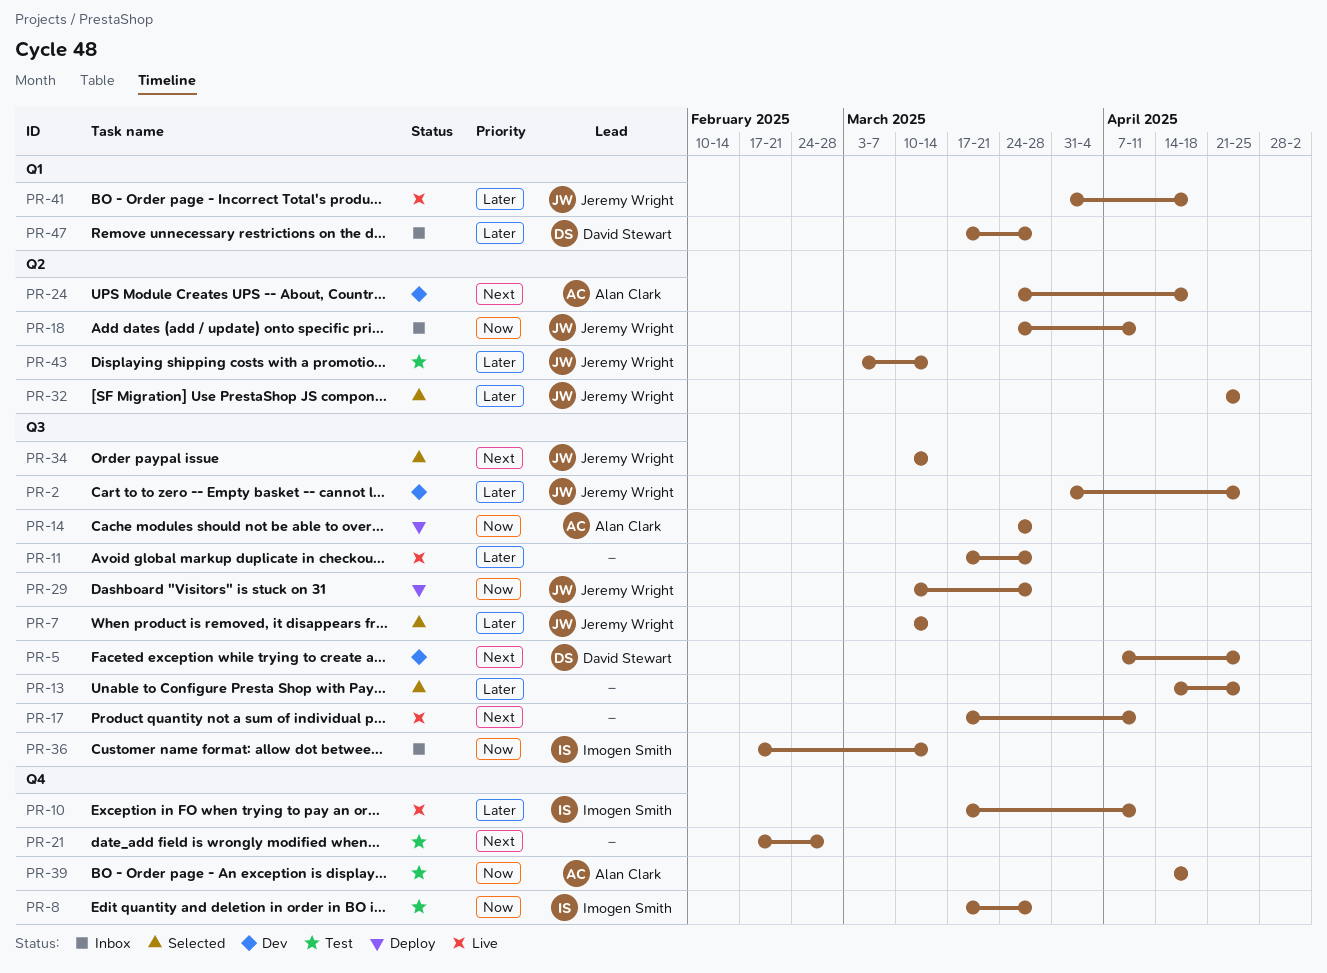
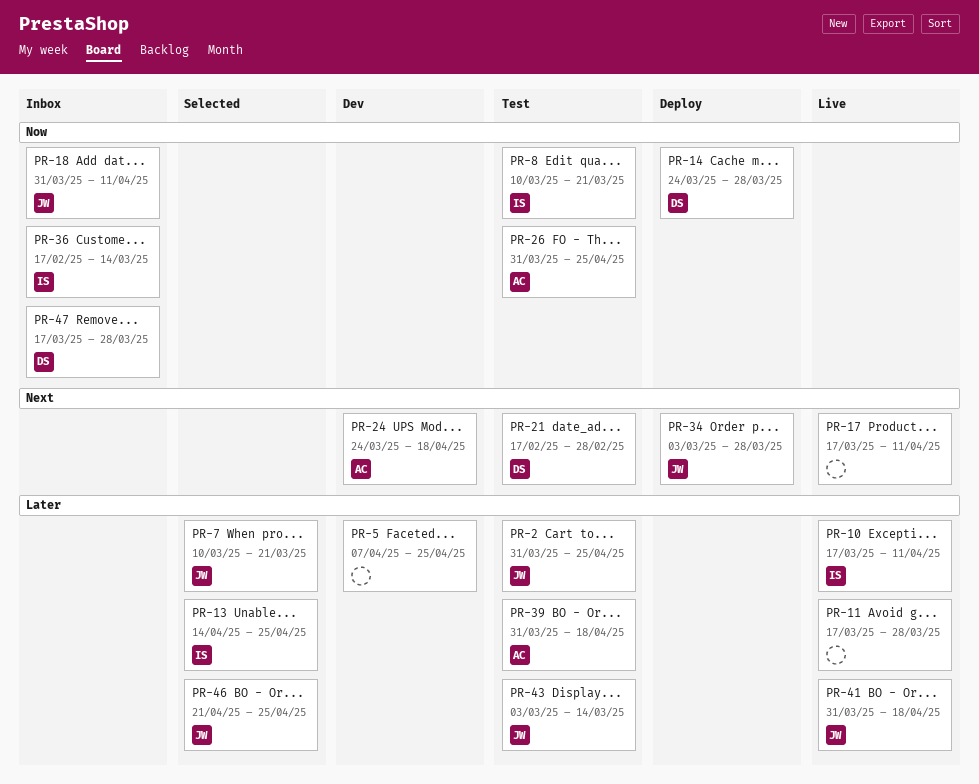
PR-2, status: Dev -> Test
PR-5, owner: David Stewart -> none
PR-5, priority: Next -> Later
PR-7, due: Mar 14 -> Mar 21
PR-8, start: Mar 17 -> Mar 10
PR-8, due: Mar 28 -> Mar 21
PR-13, owner: none -> Imogen Smith
PR-14, owner: Alan Clark -> David Stewart
PR-18, start: Mar 24 -> Mar 31
PR-21, owner: none -> David Stewart
PR-26: none -> present
PR-29: present -> none
PR-32: present -> none
PR-34, status: Selected -> Deploy
PR-34, start: Mar 10 -> Mar 3
PR-34, due: Mar 14 -> Mar 28
PR-39, priority: Now -> Later
PR-39, start: Apr 14 -> Mar 31
PR-46: none -> present
PR-47, priority: Later -> Now

